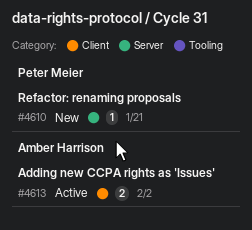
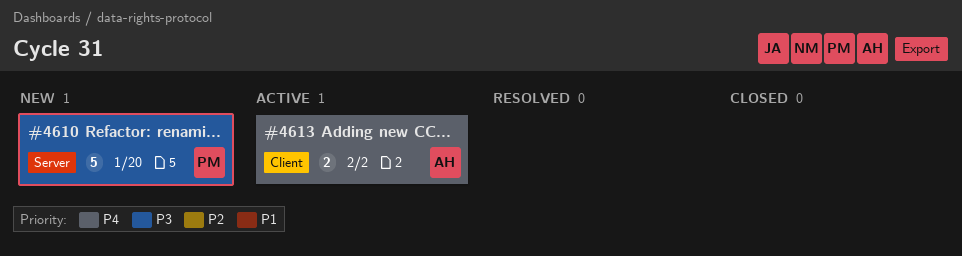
#4610, estimate: 1 -> 5
#4610, due: Jan 21 -> Jan 20

